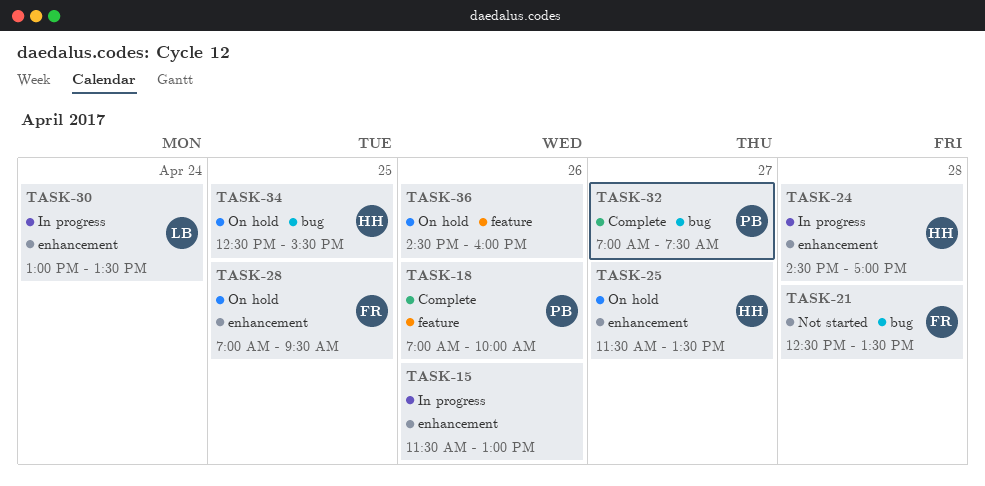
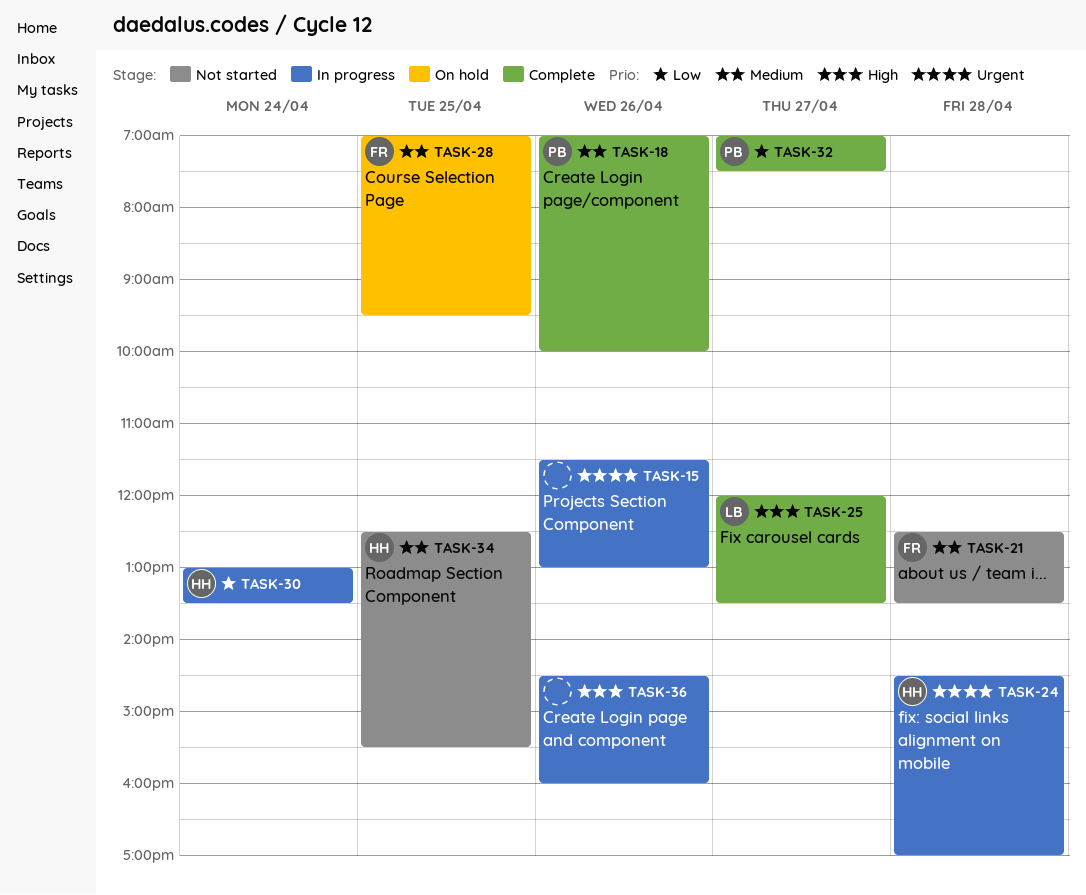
TASK-25, status: On hold -> Complete
TASK-25, owner: HH -> LB
TASK-25, begins: 11:30 -> 12:00
TASK-30, owner: LB -> HH
TASK-34, status: On hold -> Not started
TASK-36, status: On hold -> In progress

